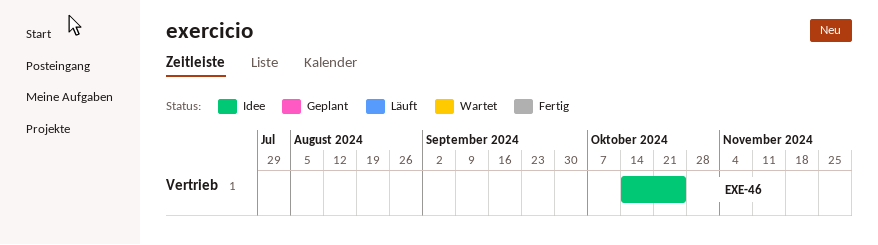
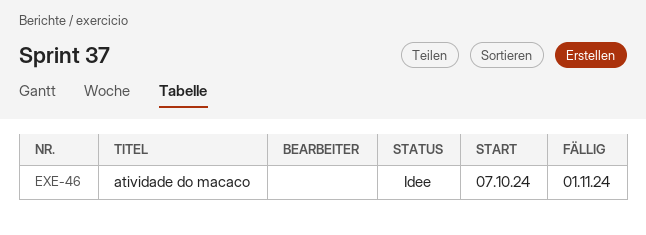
EXE-46, start: Oct 14 -> Oct 7
EXE-46, due: Oct 25 -> Nov 1

